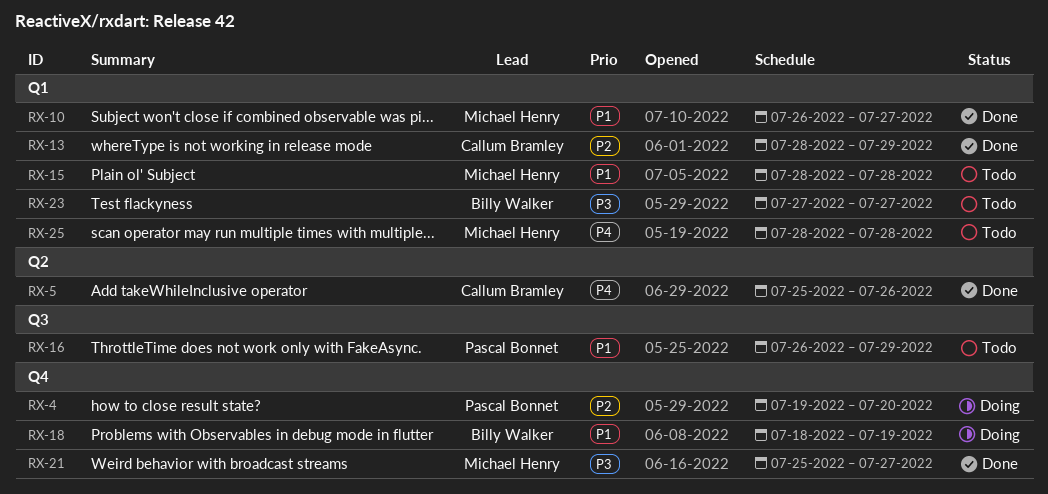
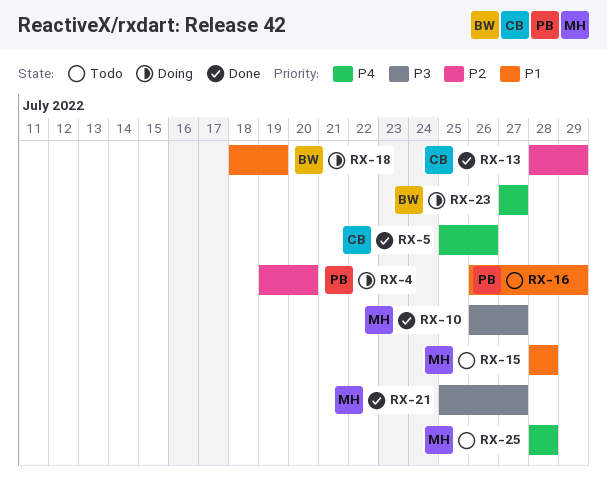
RX-10, priority: P1 -> P3
RX-23, status: Todo -> Doing
RX-23, priority: P3 -> P4

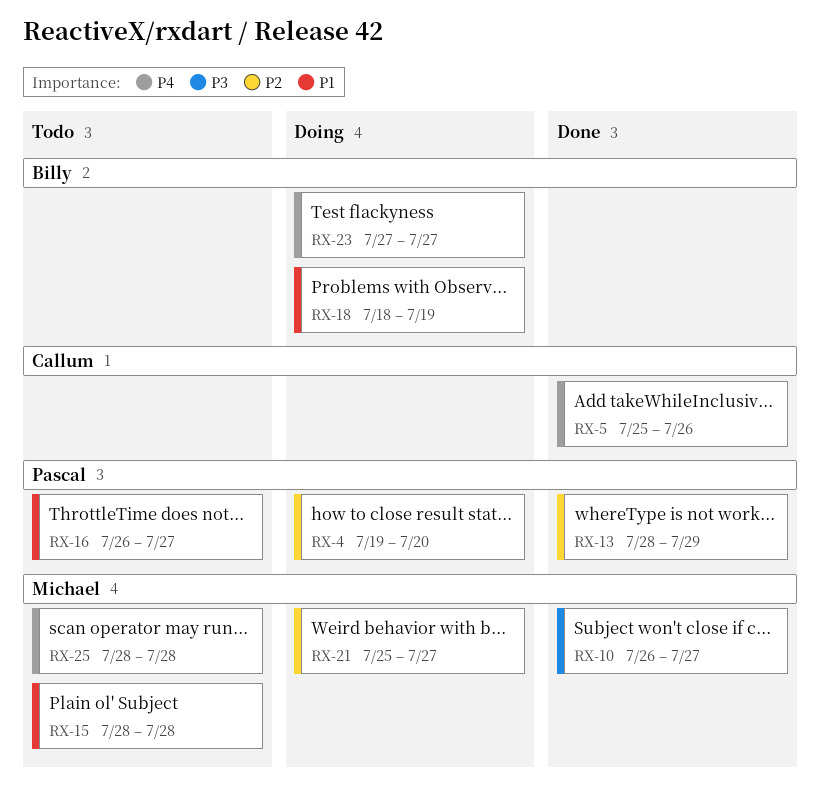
RX-13, owner: Callum -> Pascal
RX-16, due: Jul 29 -> Jul 27
RX-21, status: Done -> Doing
RX-21, priority: P3 -> P2

